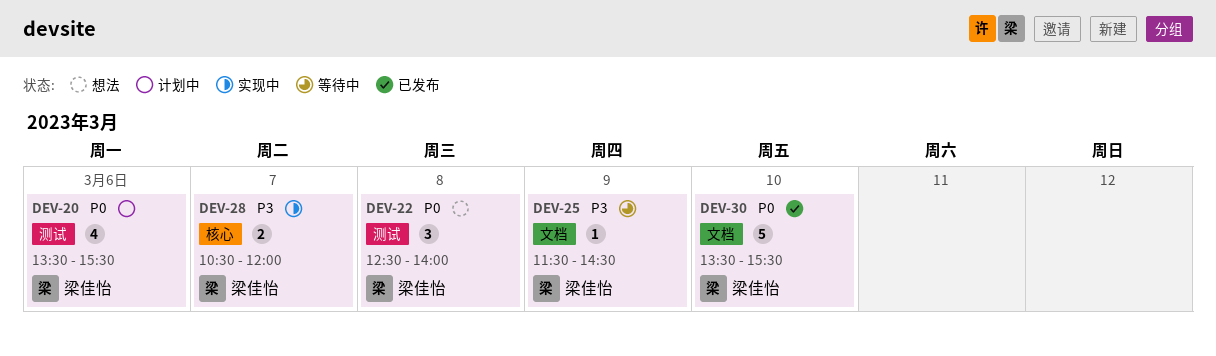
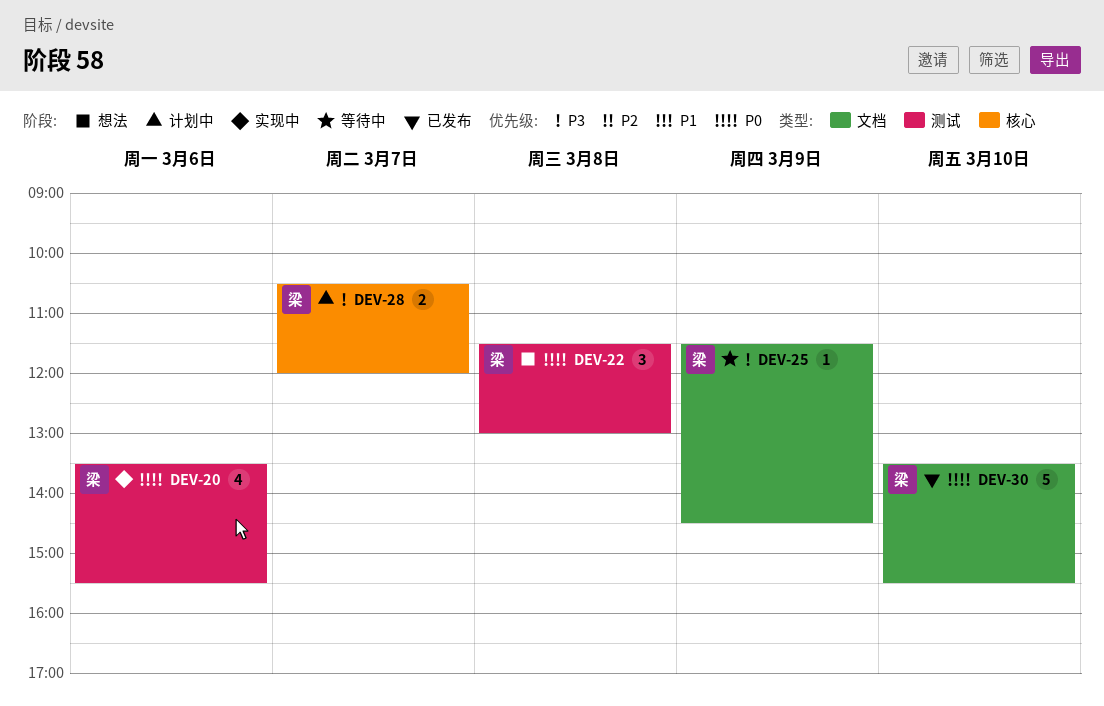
DEV-20, status: 计划中 -> 实现中
DEV-22, begins: 12:30 -> 11:30
DEV-22, ends: 14:00 -> 13:00
DEV-28, status: 实现中 -> 计划中

